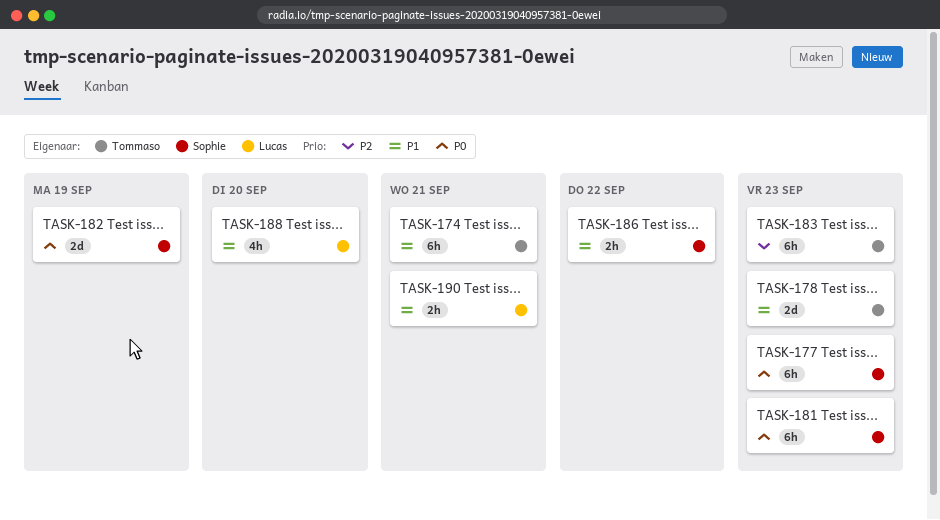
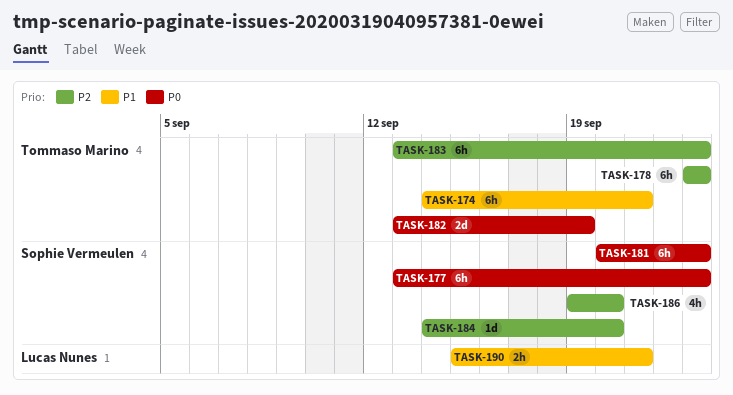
TASK-178, priority: P1 -> P2
TASK-178, estimate: 2d -> 6h
TASK-182, owner: Sophie Vermeulen -> Tommaso Marino
TASK-184: none -> present
TASK-186, priority: P1 -> P2
TASK-186, estimate: 2h -> 4h
TASK-186, due: Sep 22 -> Sep 20
TASK-188: present -> none

